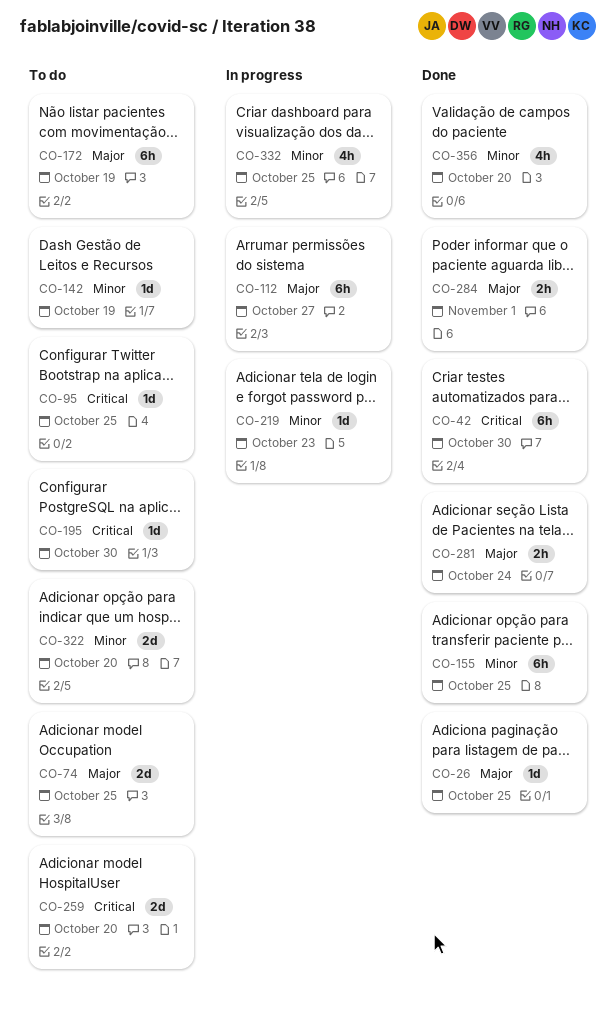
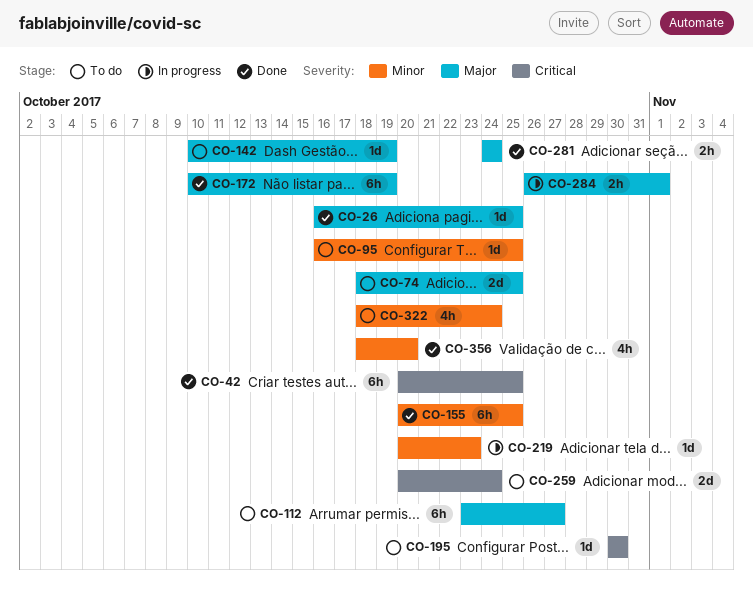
CO-42, due: Oct 30 -> Oct 25
CO-95, priority: Critical -> Minor
CO-112, status: In progress -> To do
CO-142, priority: Minor -> Major
CO-172, status: To do -> Done
CO-259, due: Oct 20 -> Oct 24
CO-284, status: Done -> In progress
CO-322, estimate: 2d -> 4h
CO-322, due: Oct 20 -> Oct 24
CO-332: present -> none

